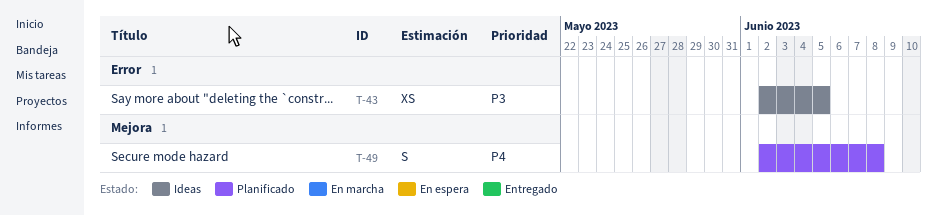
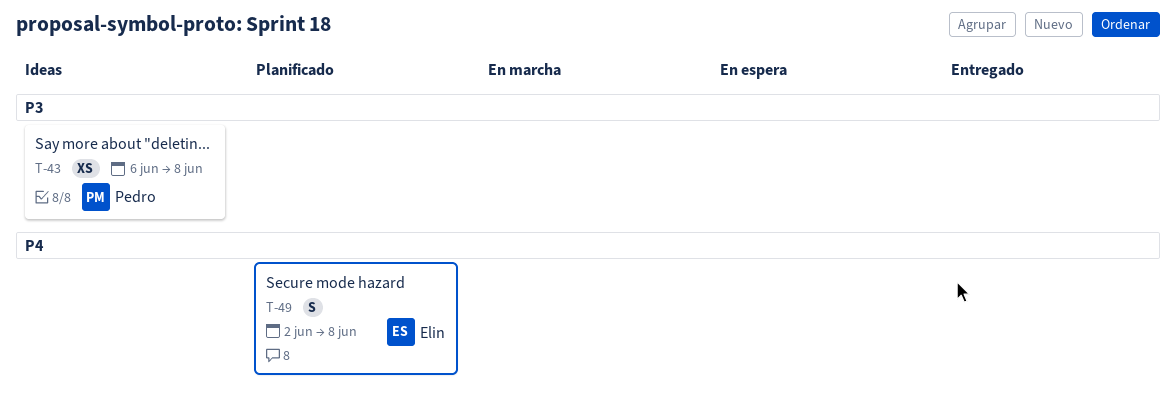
T-43, start: Jun 2 -> Jun 6
T-43, due: Jun 5 -> Jun 8

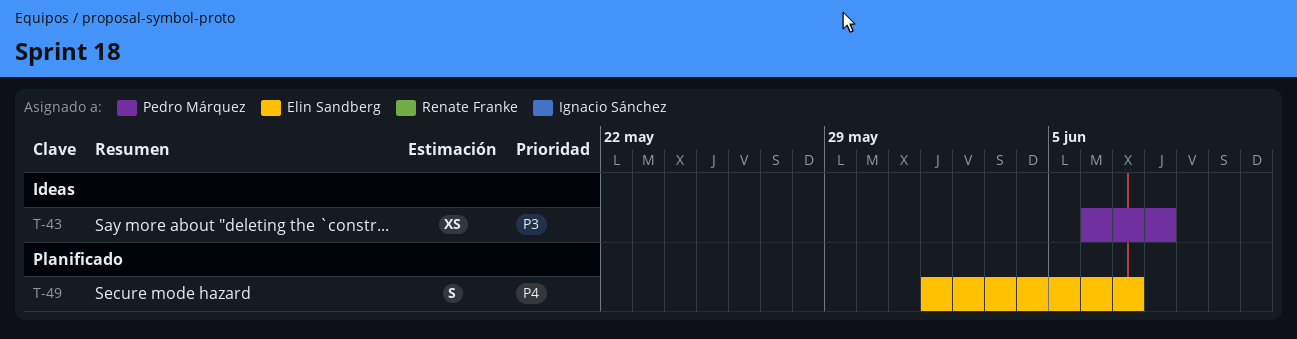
T-49, start: Jun 2 -> Jun 1
T-49, due: Jun 8 -> Jun 7

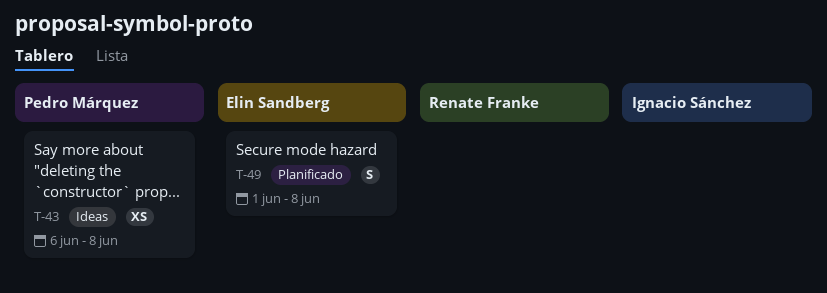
T-49, due: Jun 7 -> Jun 8

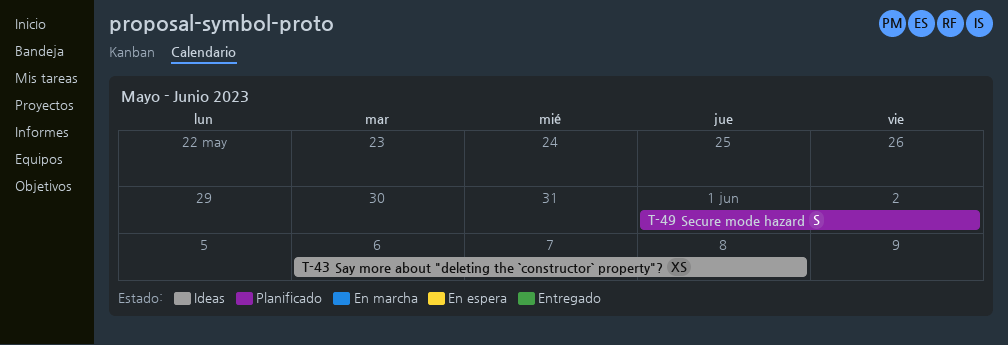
T-49, due: Jun 8 -> Jun 2

